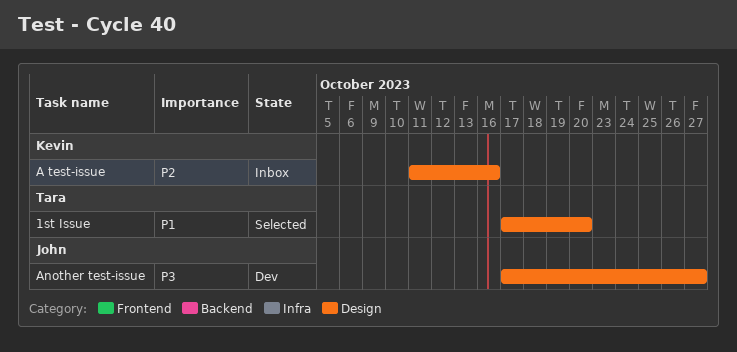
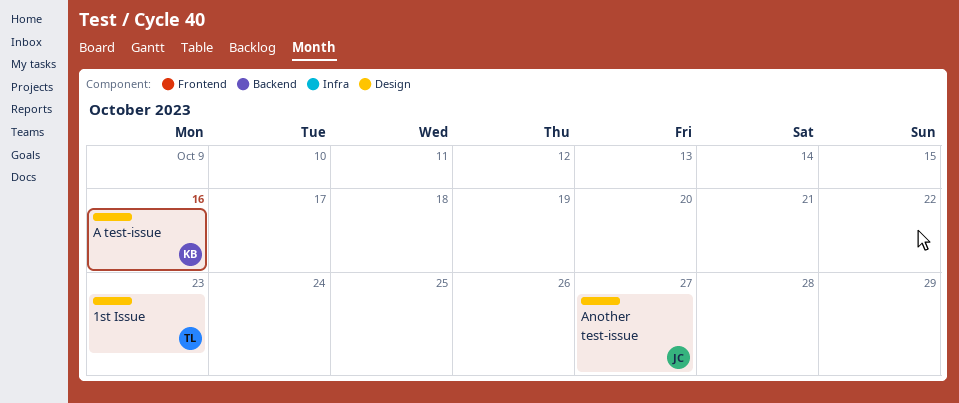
1st Issue, due: Oct 20 -> Oct 23

